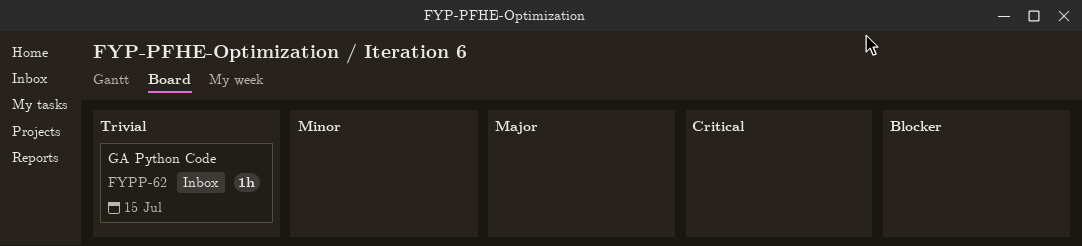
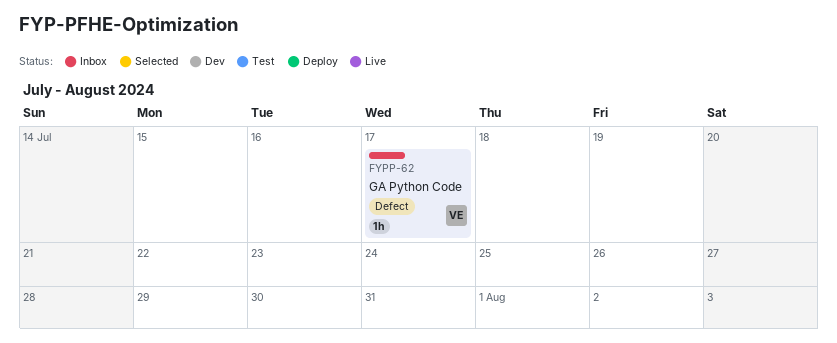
FYPP-62, due: Jul 15 -> Jul 17

